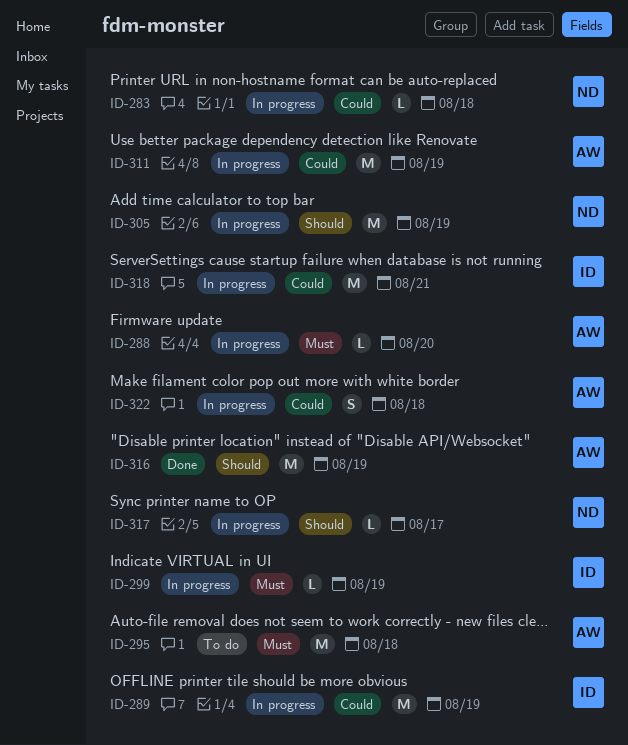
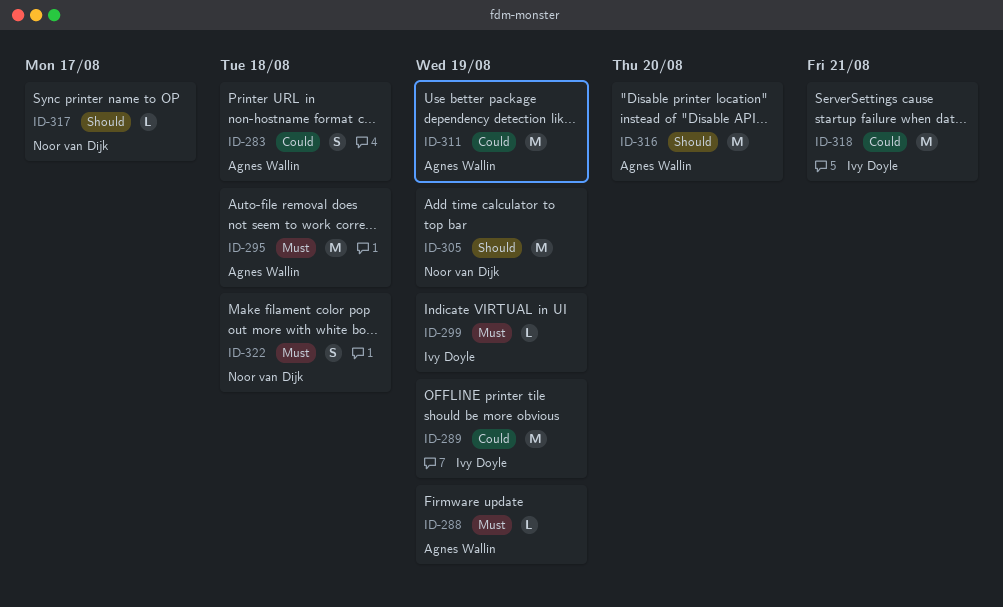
ID-283, owner: Noor van Dijk -> Agnes Wallin
ID-283, estimate: L -> S
ID-288, due: Aug 20 -> Aug 19
ID-316, due: Aug 19 -> Aug 20
ID-322, owner: Agnes Wallin -> Noor van Dijk
ID-322, priority: Could -> Must

